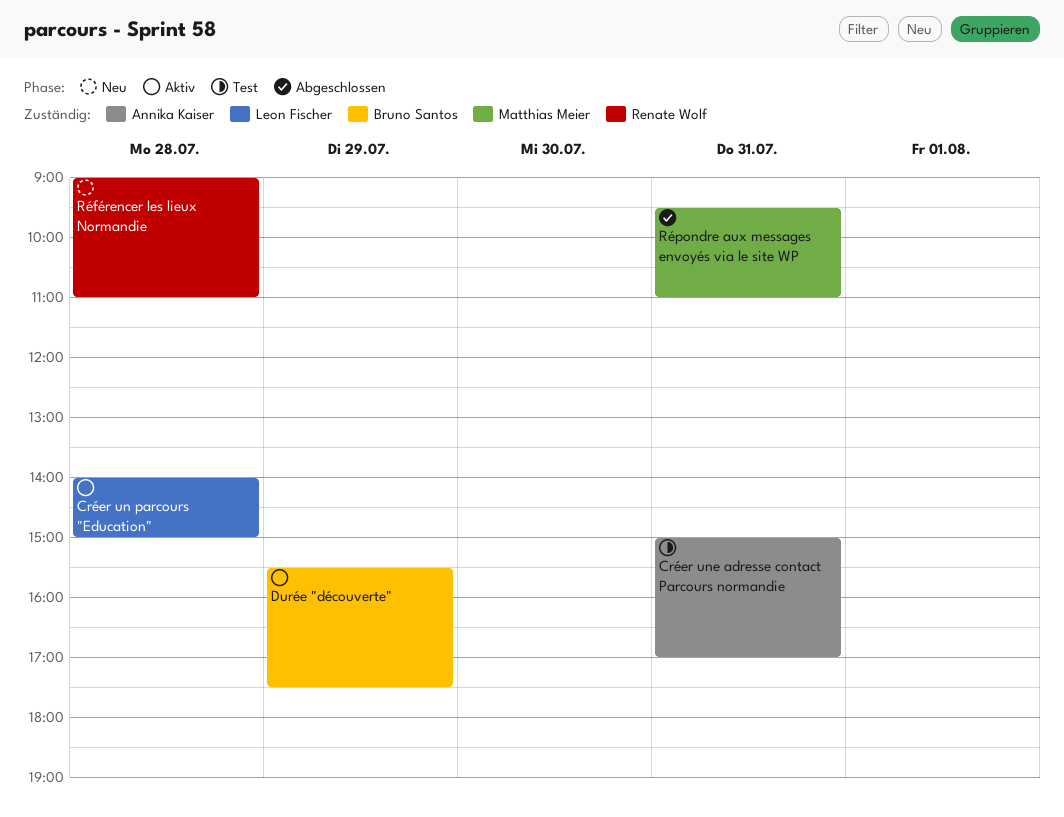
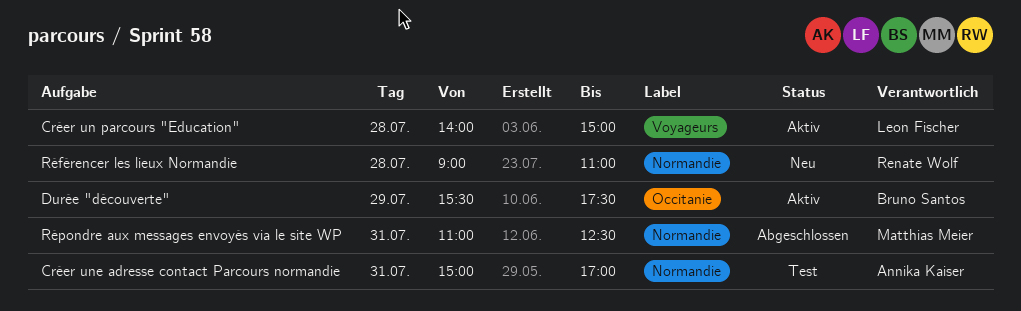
Répondre aux messages envoyés via le site WP, begins: 09:30 -> 11:00
Répondre aux messages envoyés via le site WP, ends: 11:00 -> 12:30

